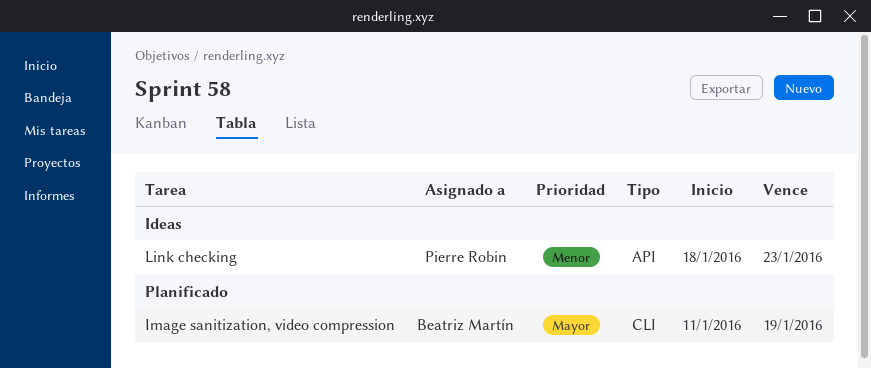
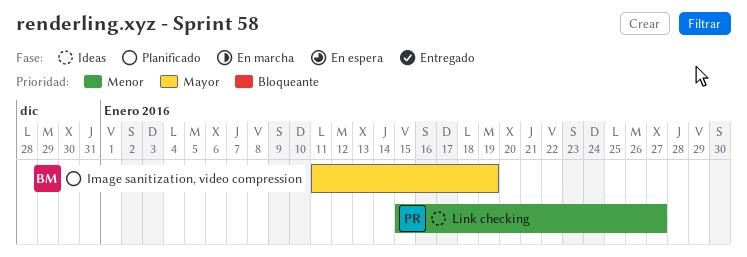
Link checking, start: Jan 18 -> Jan 15
Link checking, due: Jan 23 -> Jan 27

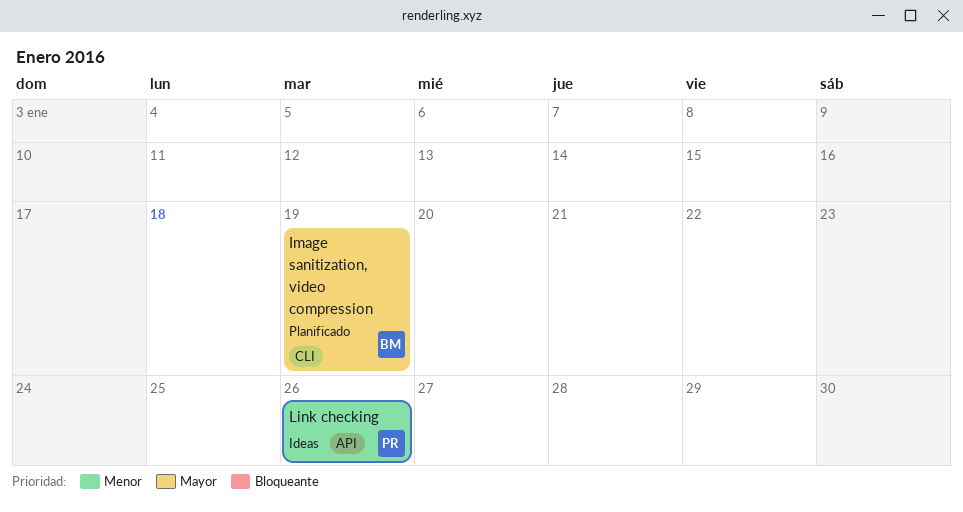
Link checking, due: Jan 27 -> Jan 26

